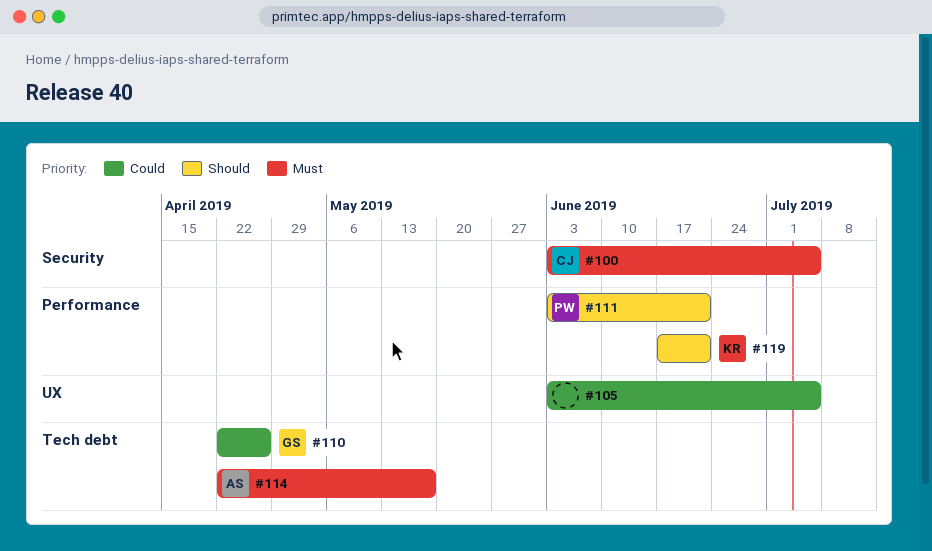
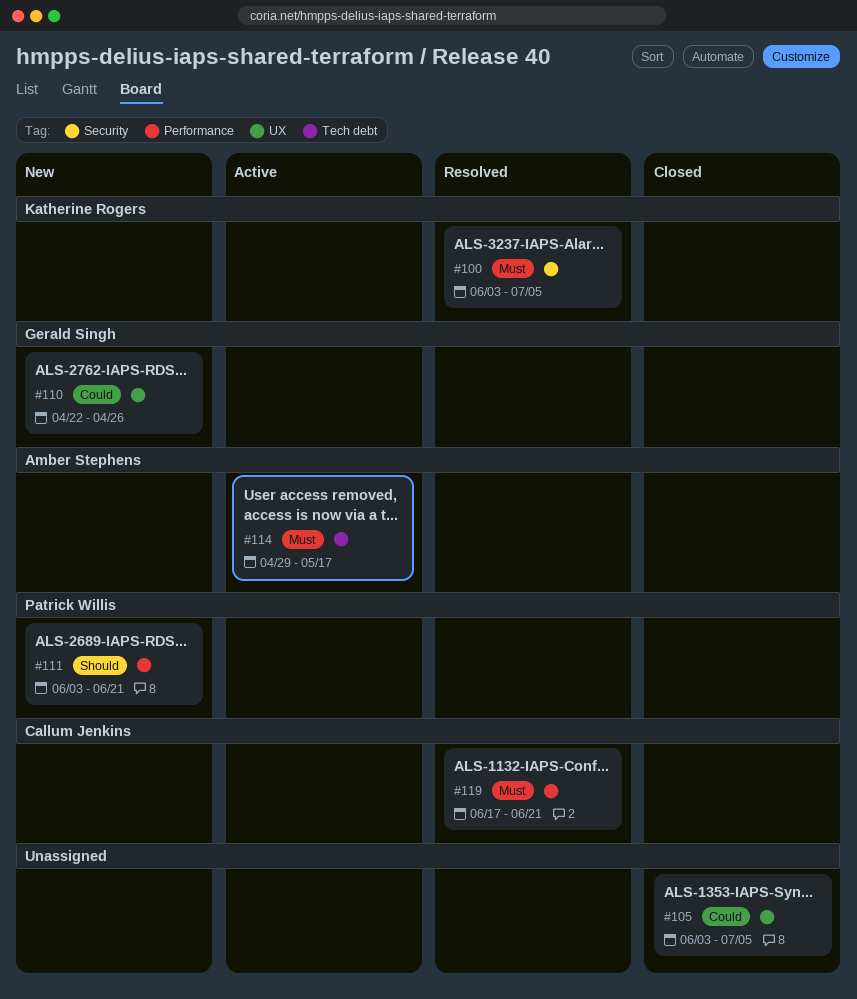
#100, owner: Callum Jenkins -> Katherine Rogers
#110, label: Tech debt -> UX
#114, start: Apr 22 -> Apr 29
#119, owner: Katherine Rogers -> Callum Jenkins
#119, priority: Should -> Must

